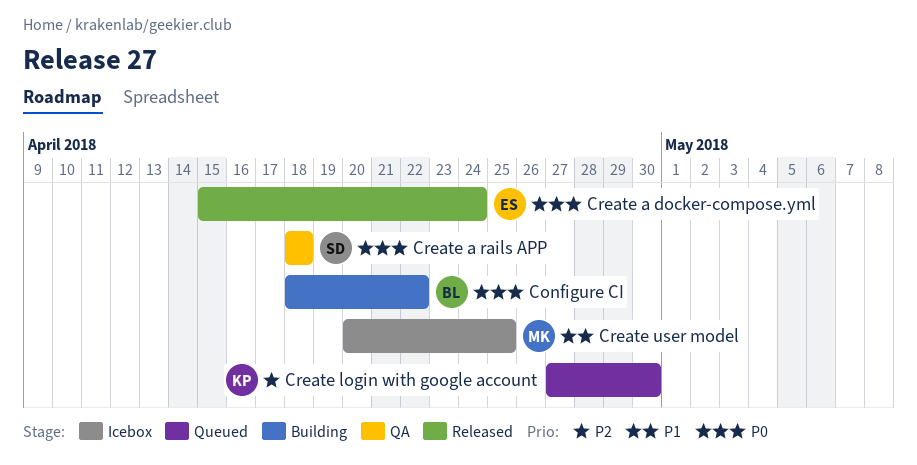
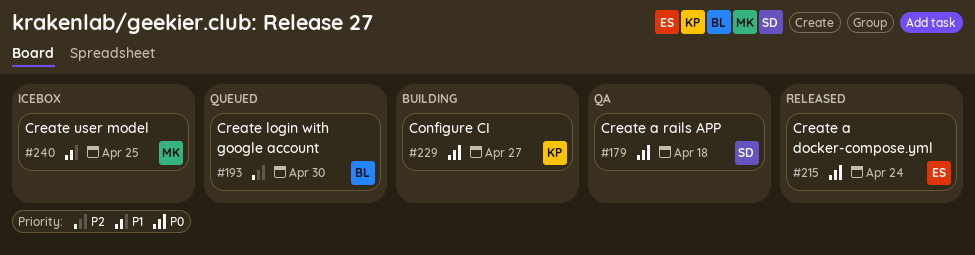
Configure CI, owner: BL -> KP
Configure CI, due: Apr 22 -> Apr 27
Create login with google account, owner: KP -> BL

